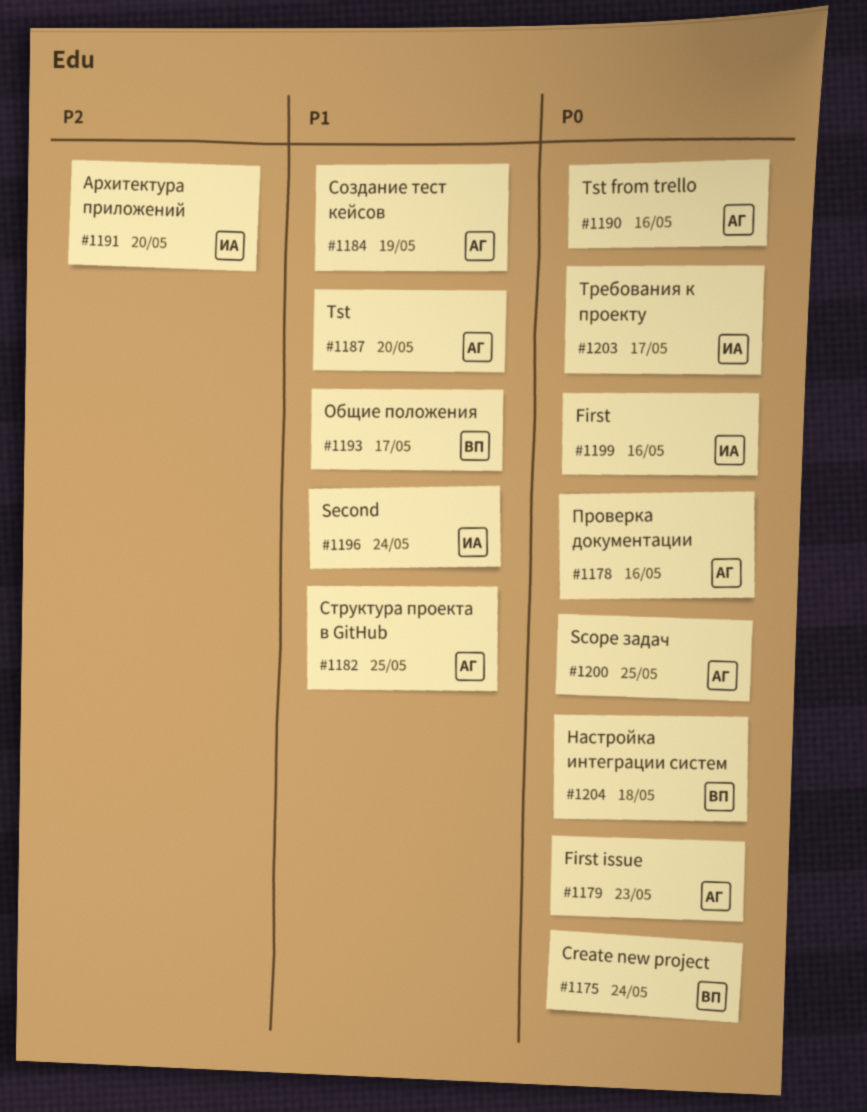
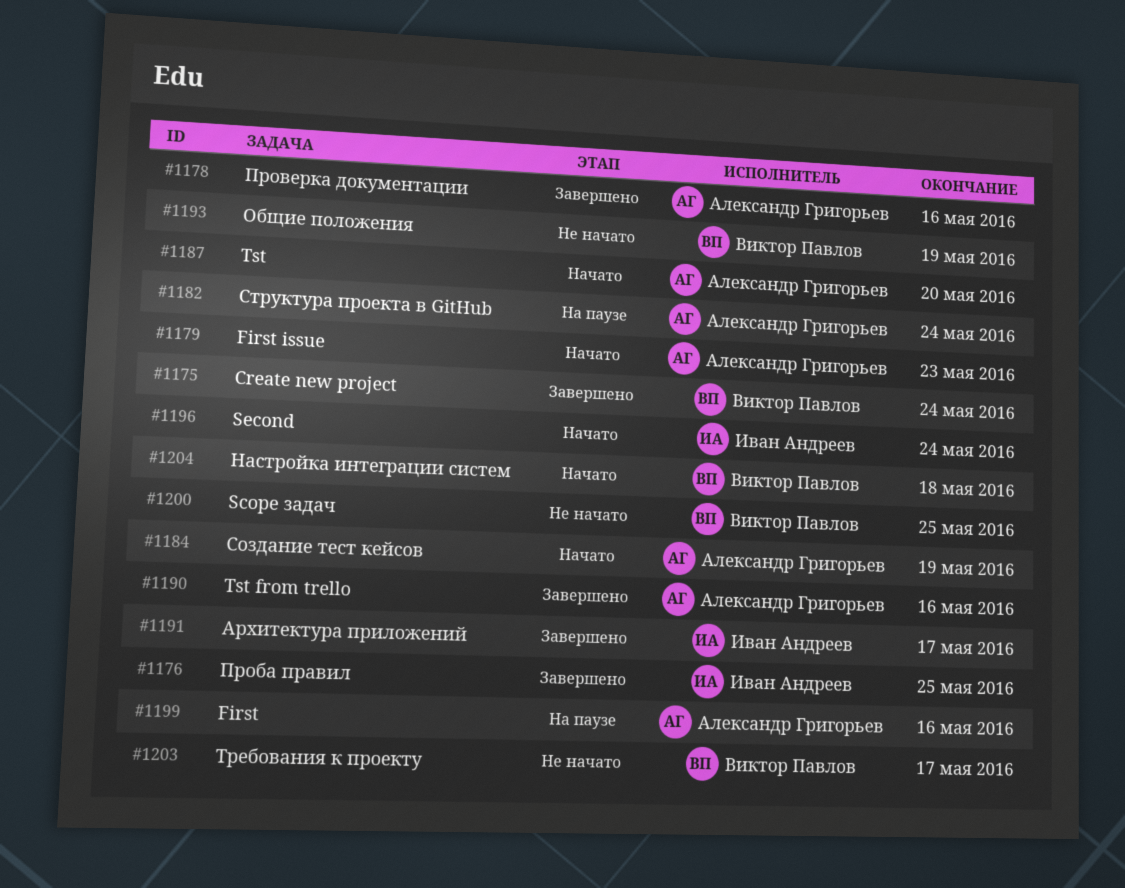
#1176: none -> present
#1182, due: May 25 -> May 24
#1191, due: May 20 -> May 17
#1193, due: May 17 -> May 19
#1199, owner: Иван Андреев -> Александр Григорьев
#1200, owner: Александр Григорьев -> Виктор Павлов
#1203, owner: Иван Андреев -> Виктор Павлов

